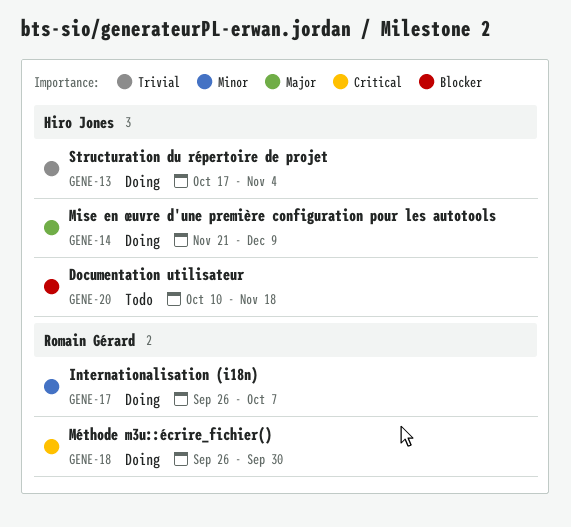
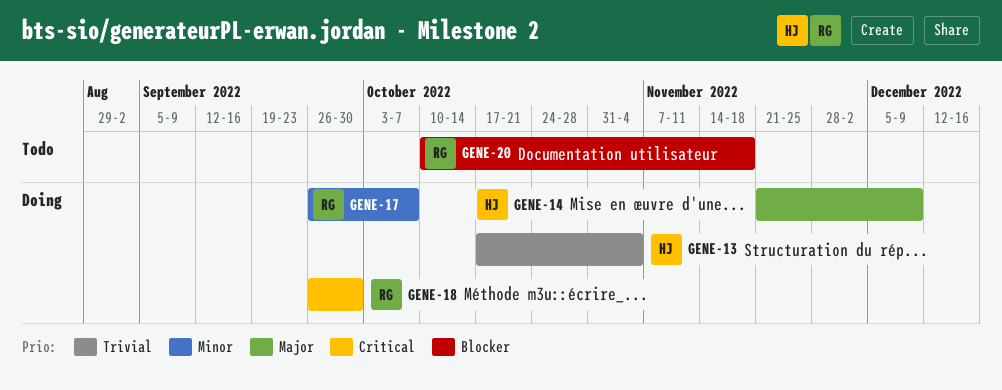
GENE-20, owner: Hiro Jones -> Romain Gérard

